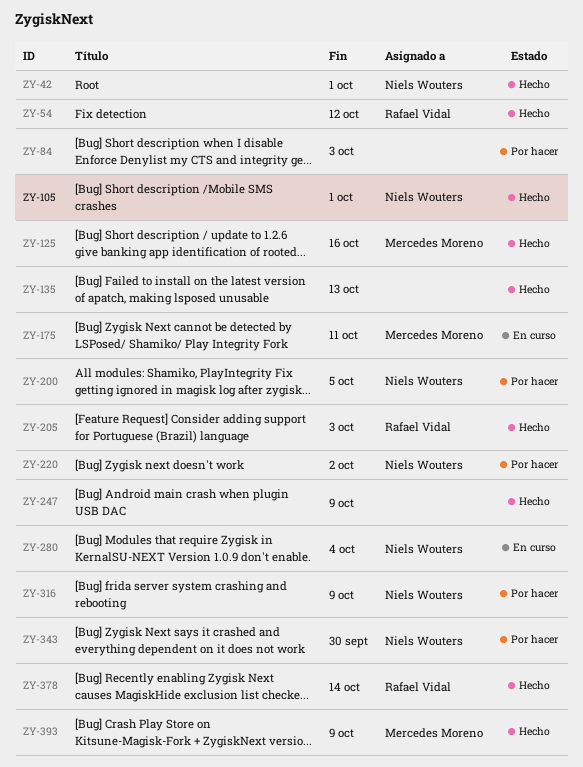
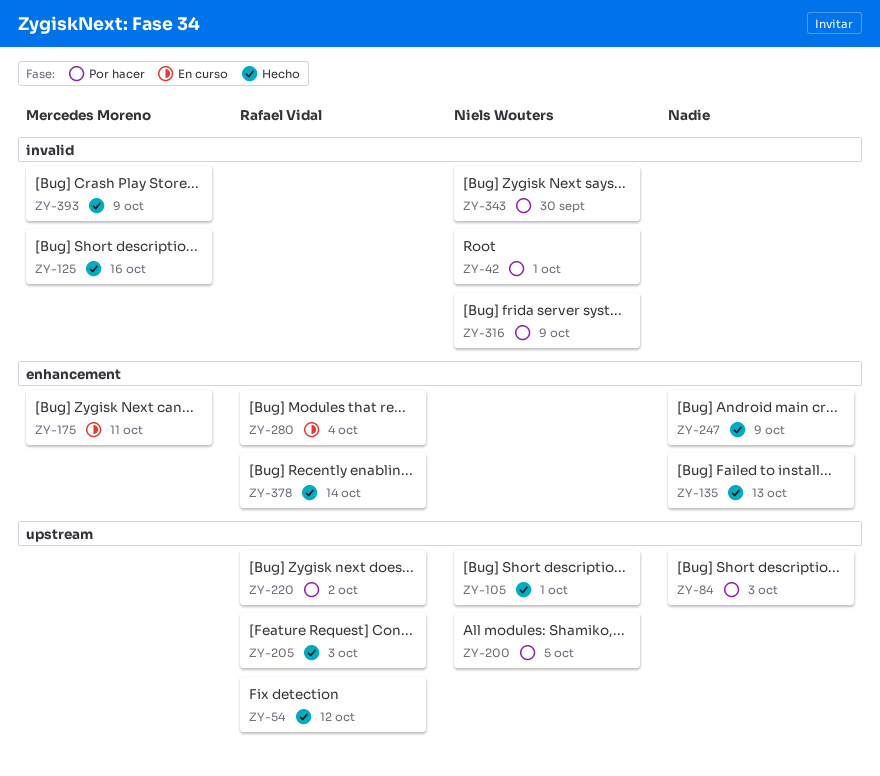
ZY-42, status: Hecho -> Por hacer
ZY-220, owner: Niels Wouters -> Rafael Vidal
ZY-280, owner: Niels Wouters -> Rafael Vidal

